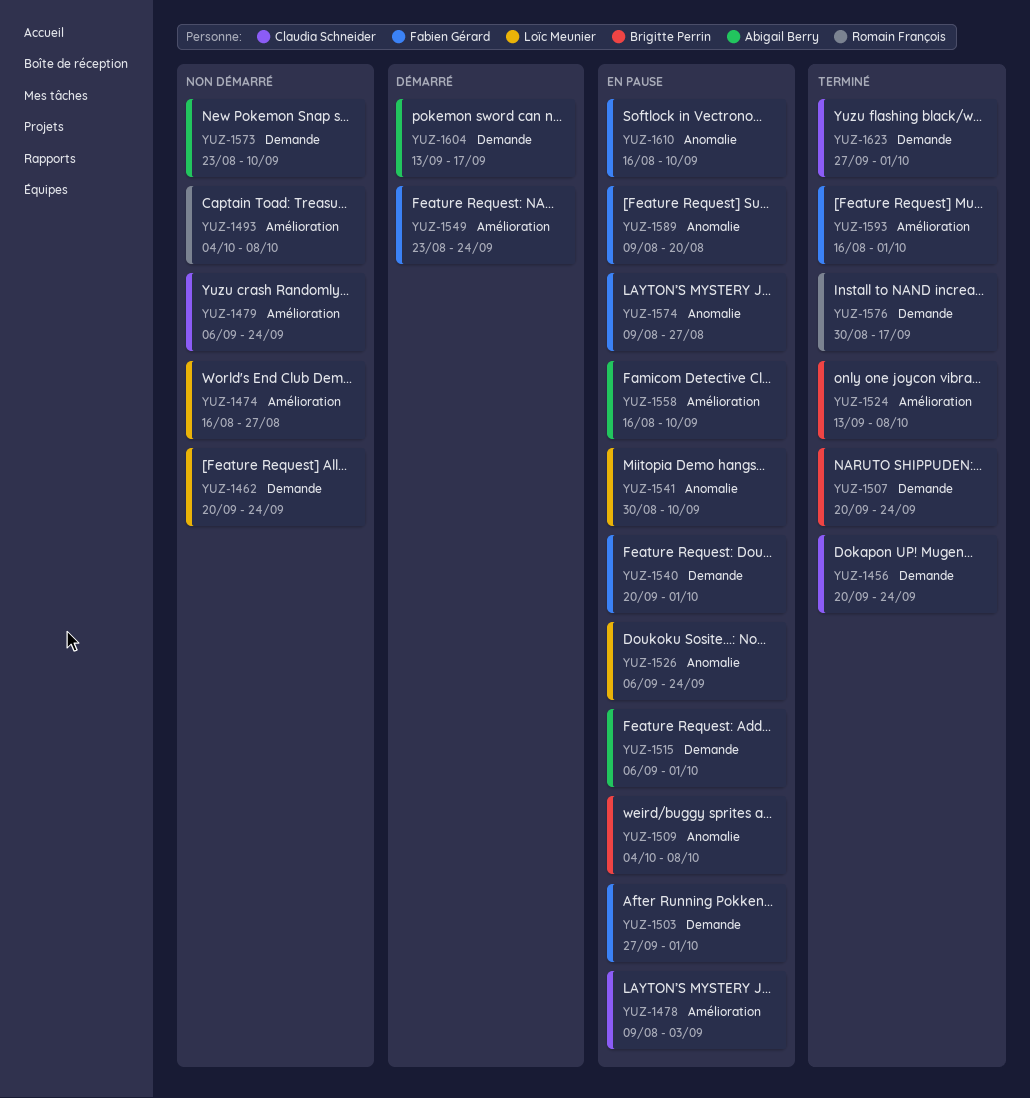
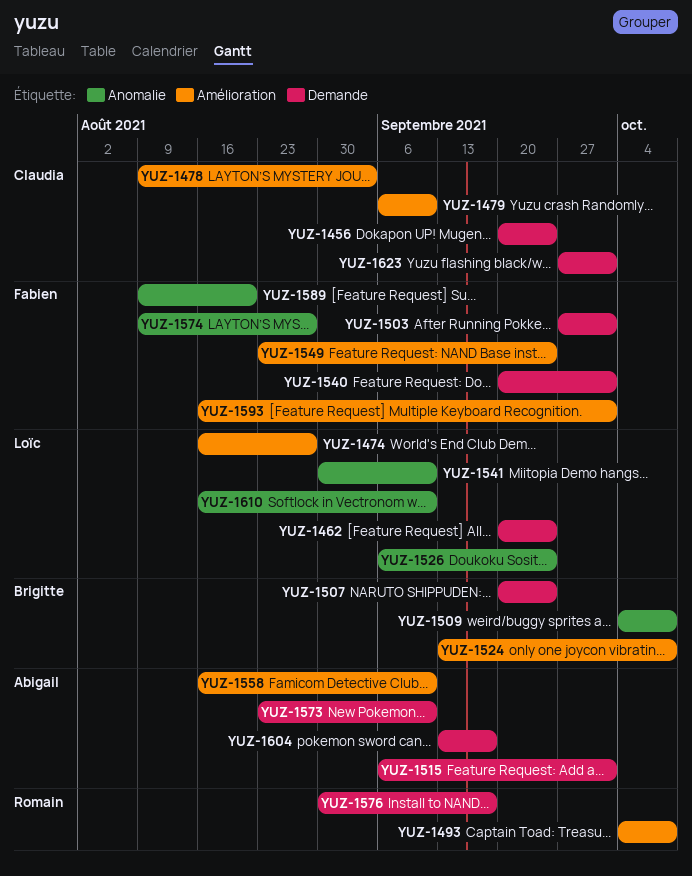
YUZ-1479, due: Sep 24 -> Sep 10
YUZ-1610, owner: Fabien Gérard -> Loïc Meunier

